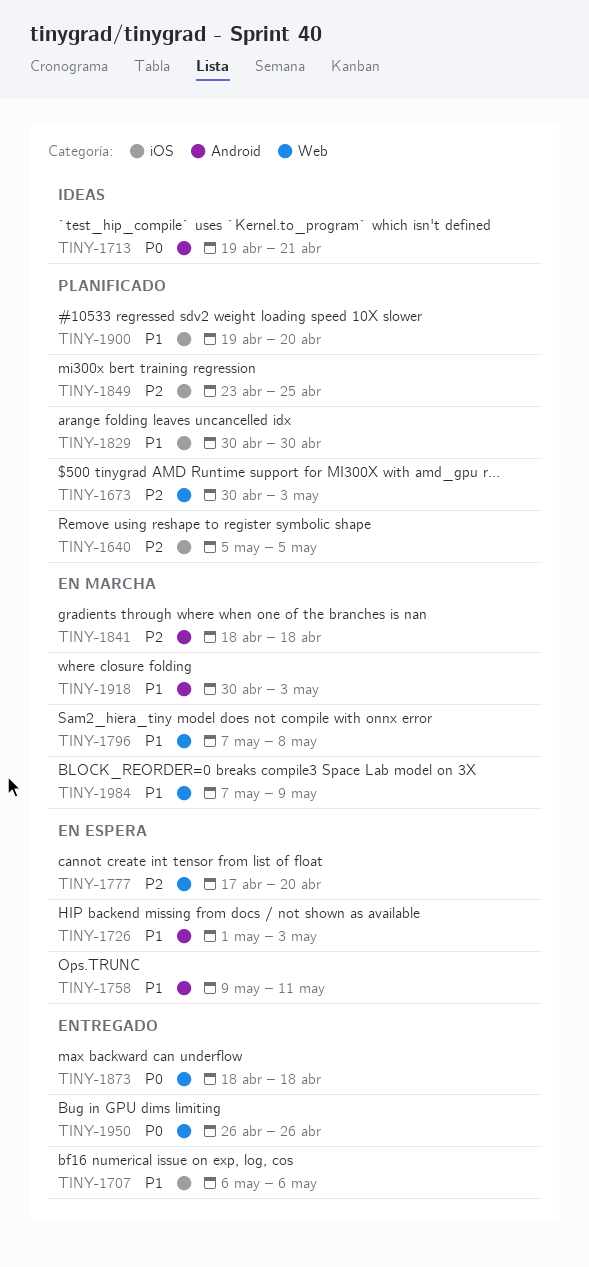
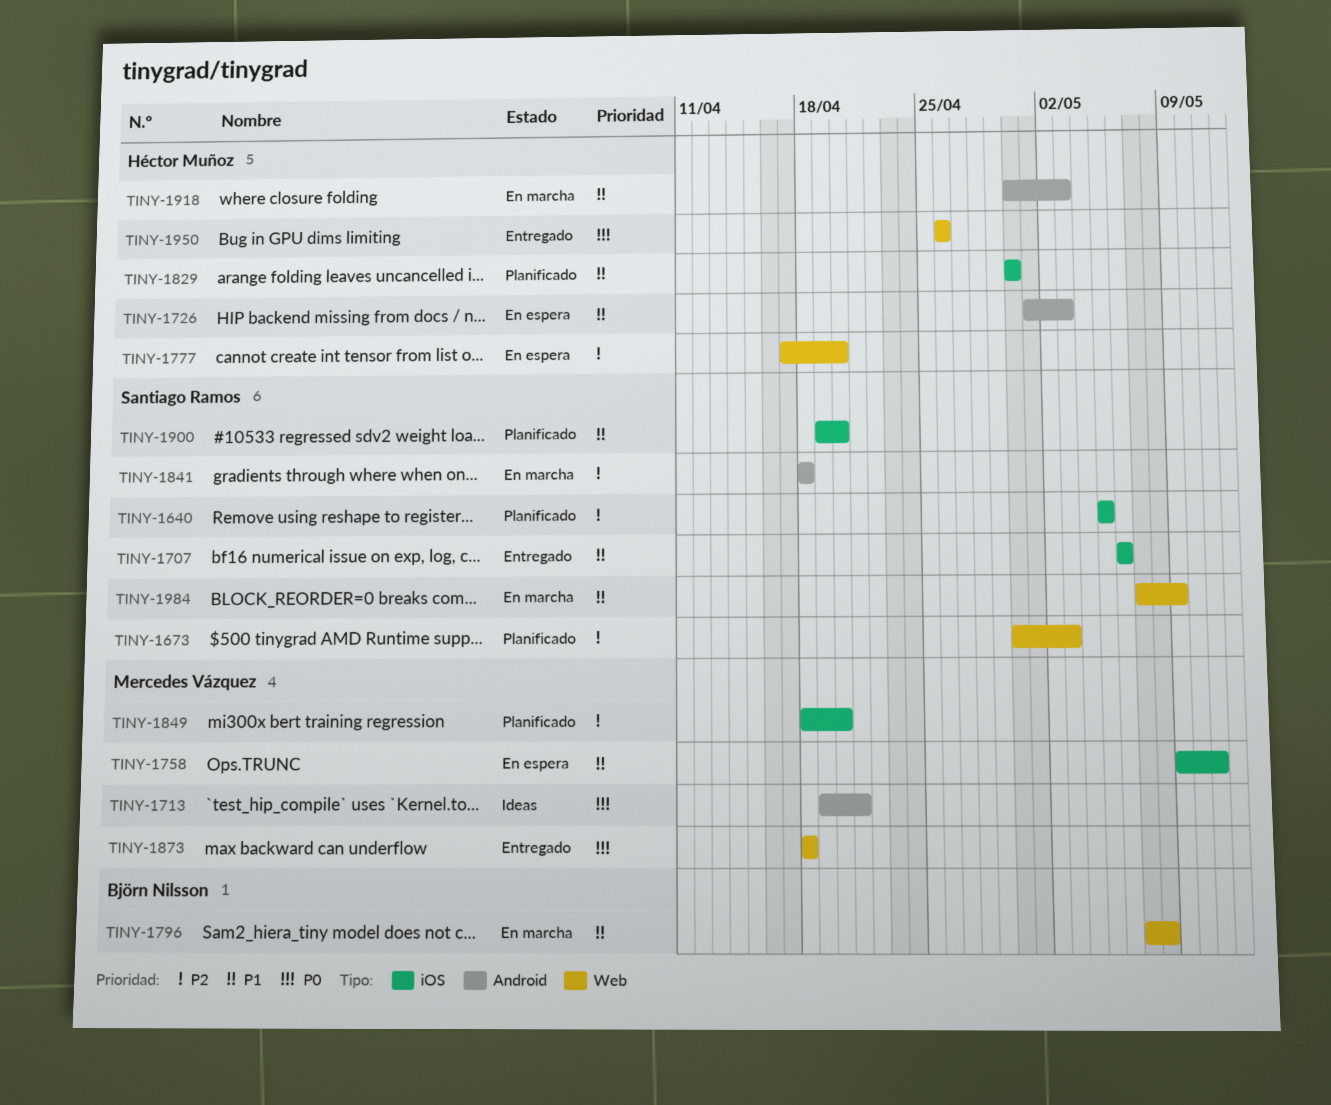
TINY-1758, label: Android -> iOS
TINY-1849, start: Apr 23 -> Apr 18
TINY-1849, due: Apr 25 -> Apr 20

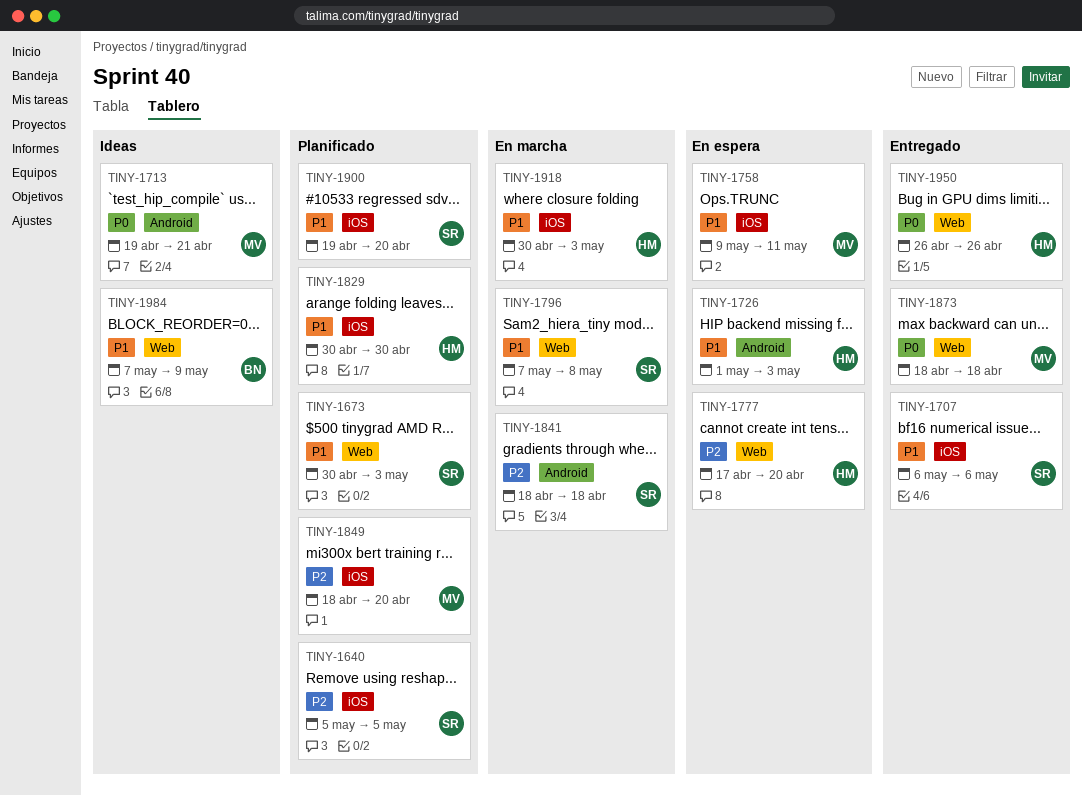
TINY-1673, priority: P2 -> P1
TINY-1796, owner: Björn Nilsson -> Santiago Ramos
TINY-1918, label: Android -> iOS
TINY-1984, status: En marcha -> Ideas
TINY-1984, owner: Santiago Ramos -> Björn Nilsson

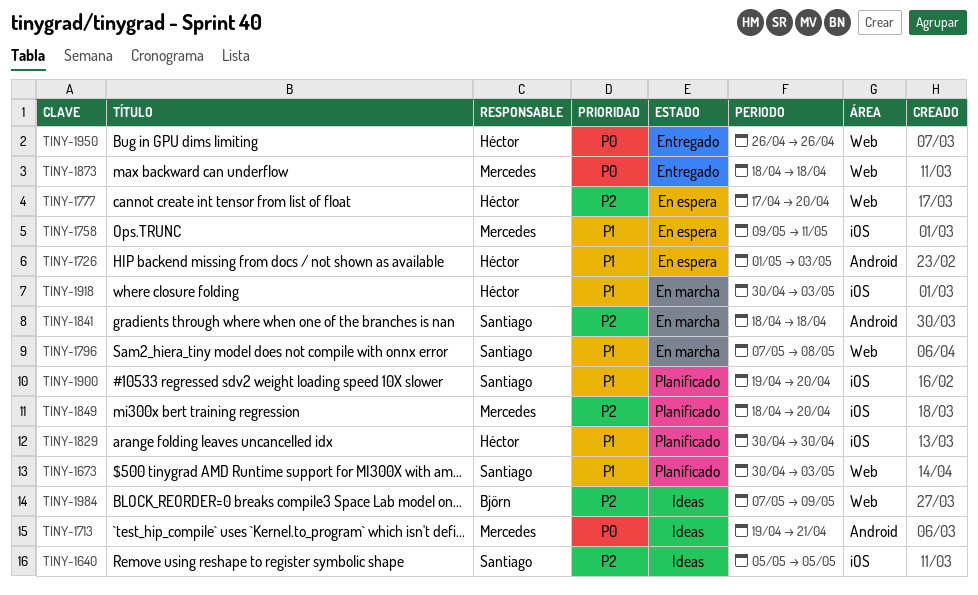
TINY-1640, status: Planificado -> Ideas
TINY-1707: present -> none
TINY-1984, priority: P1 -> P2

